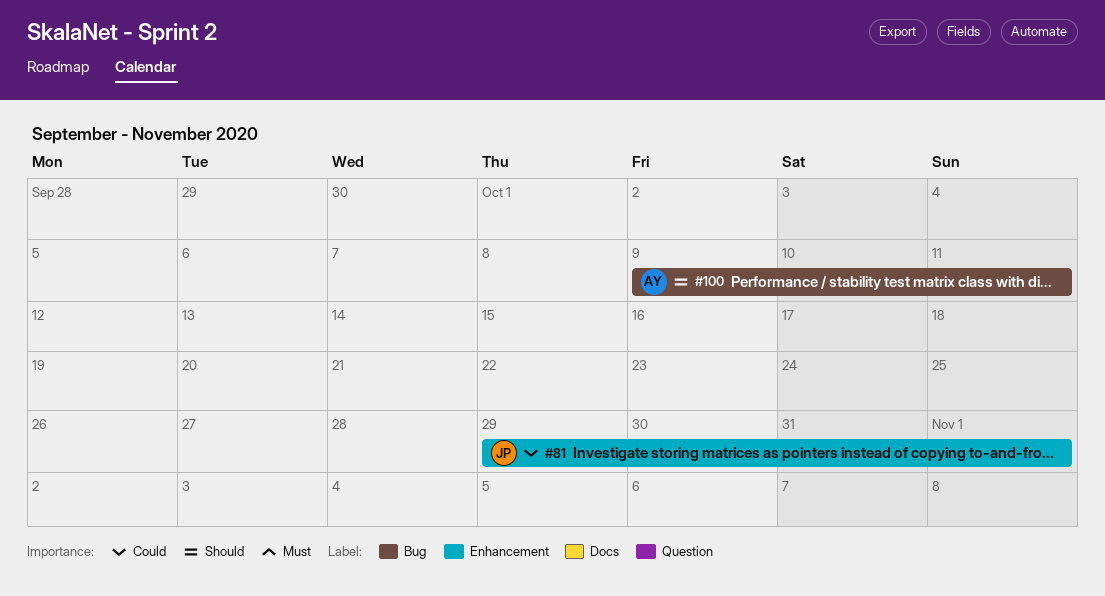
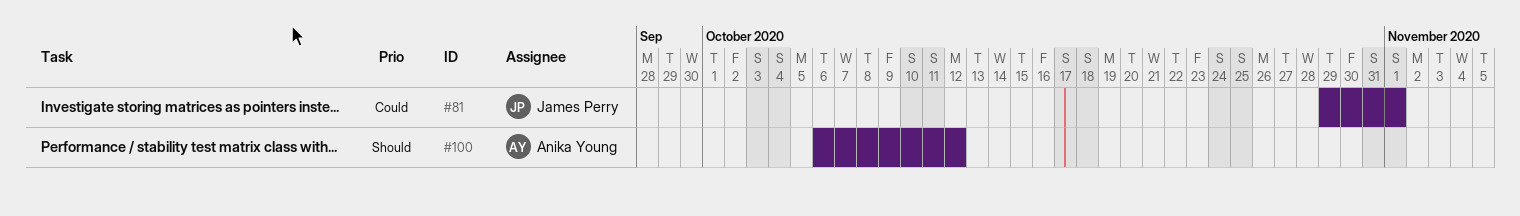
#100, start: Oct 9 -> Oct 6
#100, due: Oct 11 -> Oct 12

